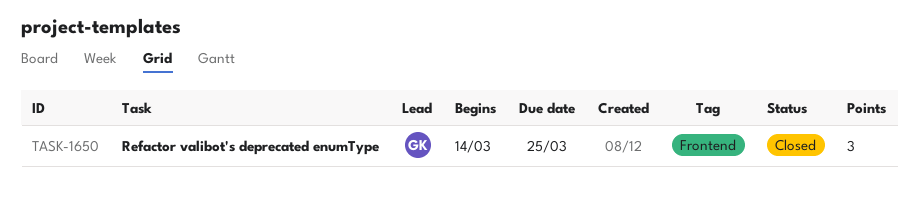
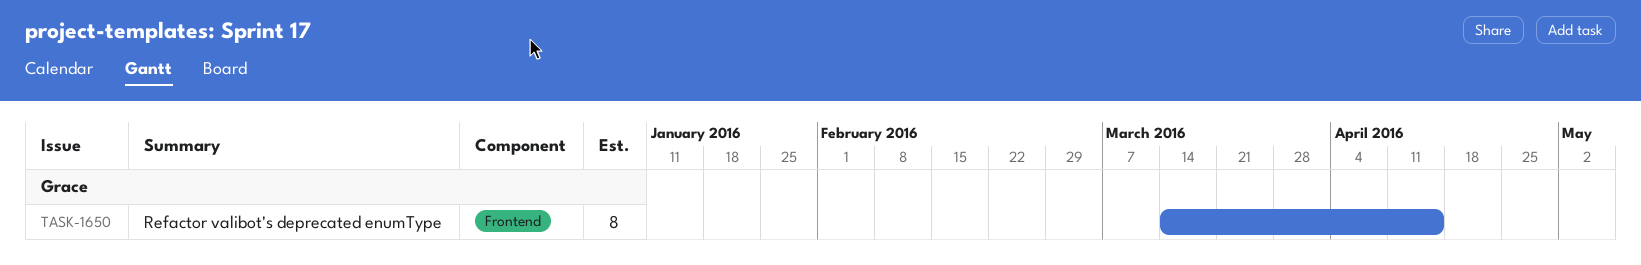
TASK-1650, estimate: 3 -> 8
TASK-1650, due: Mar 25 -> Apr 15

